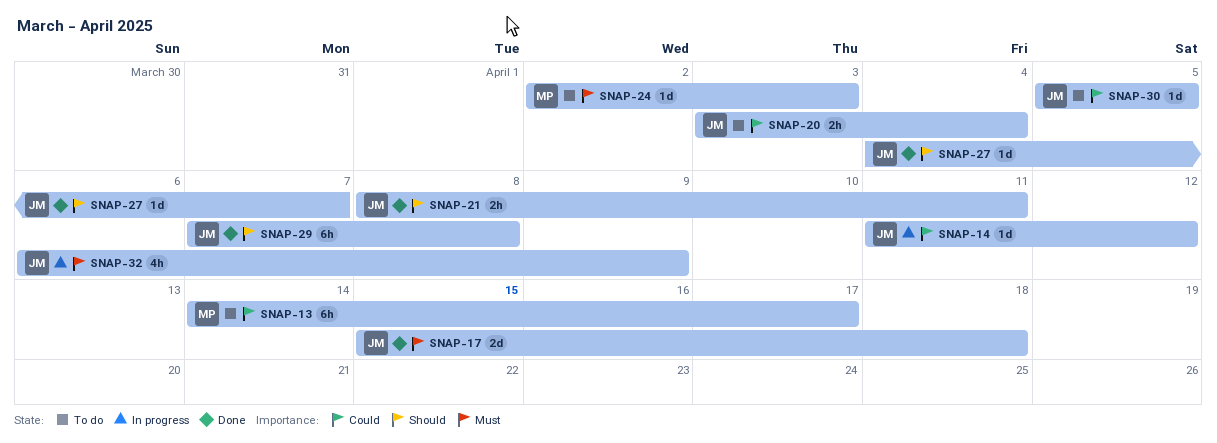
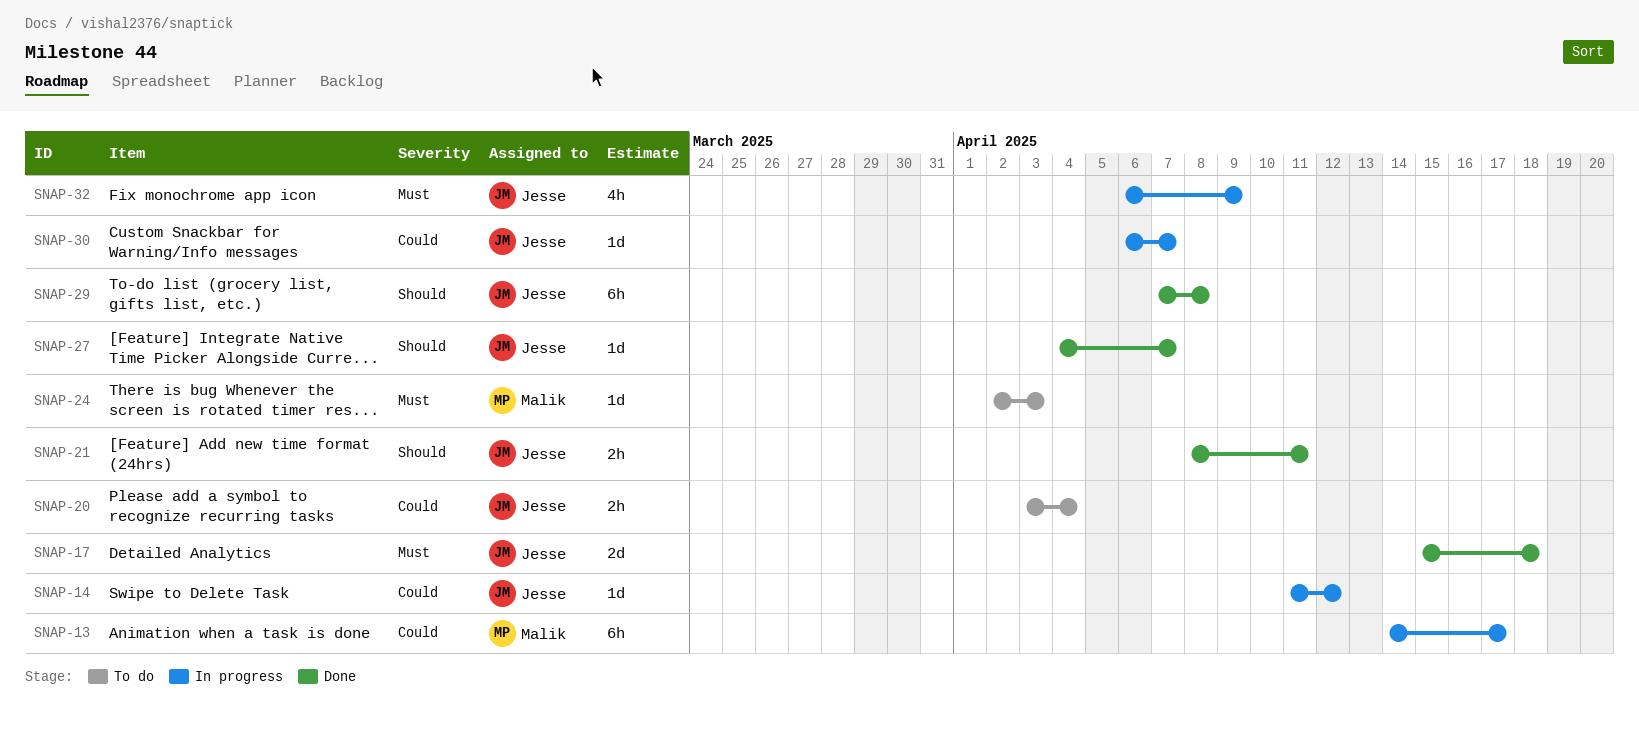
SNAP-13, status: To do -> In progress
SNAP-30, status: To do -> In progress
SNAP-30, start: Apr 5 -> Apr 6
SNAP-30, due: Apr 5 -> Apr 7

